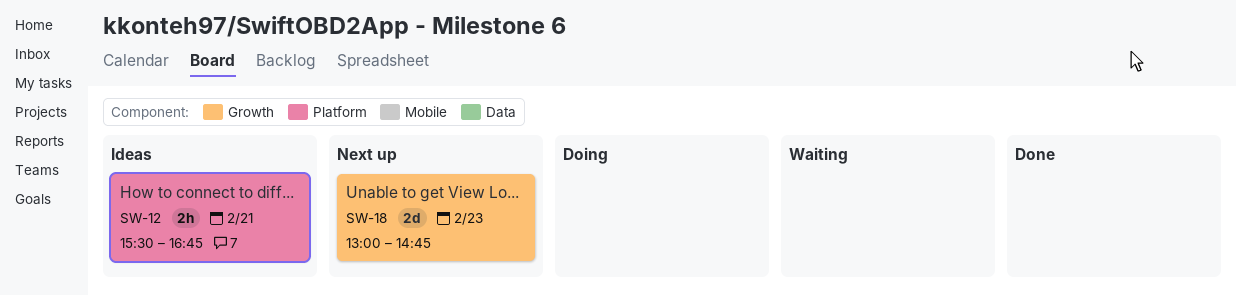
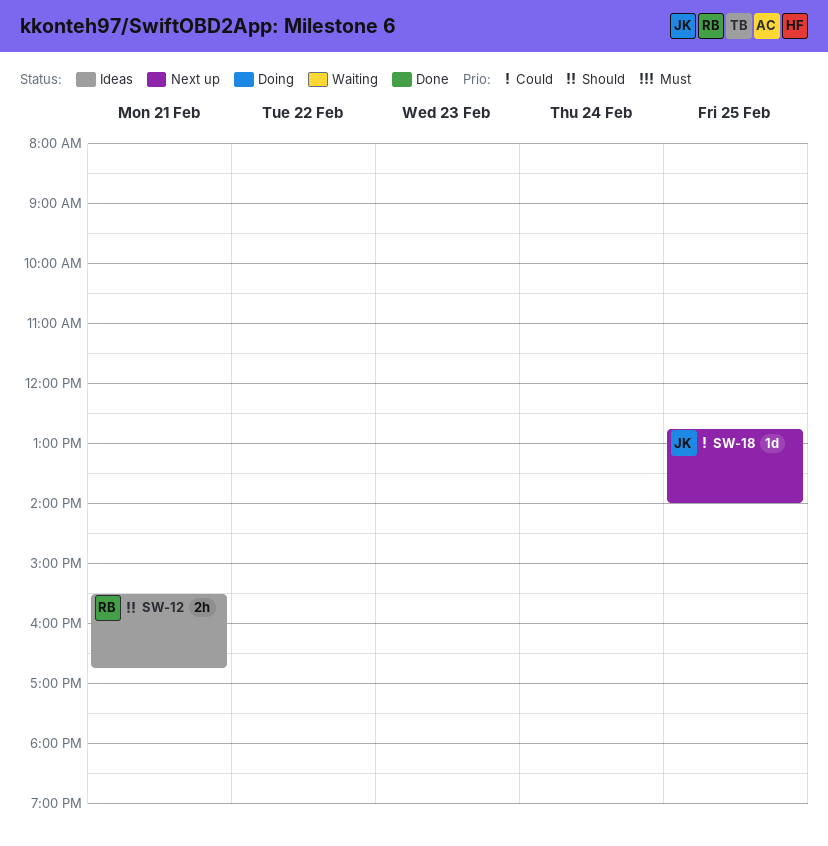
SW-18, estimate: 2d -> 1d
SW-18, day: Feb 23 -> Feb 25
SW-18, begins: 13:00 -> 12:45
SW-18, ends: 14:45 -> 14:00

